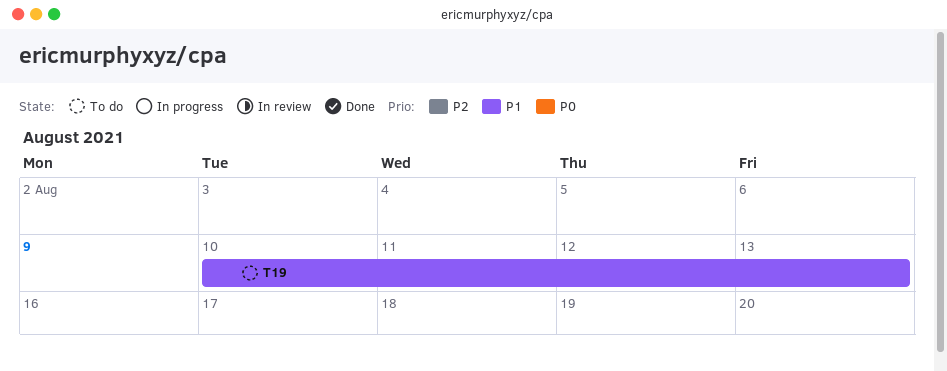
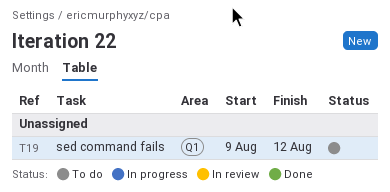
T19, start: Aug 10 -> Aug 9
T19, due: Aug 13 -> Aug 12

